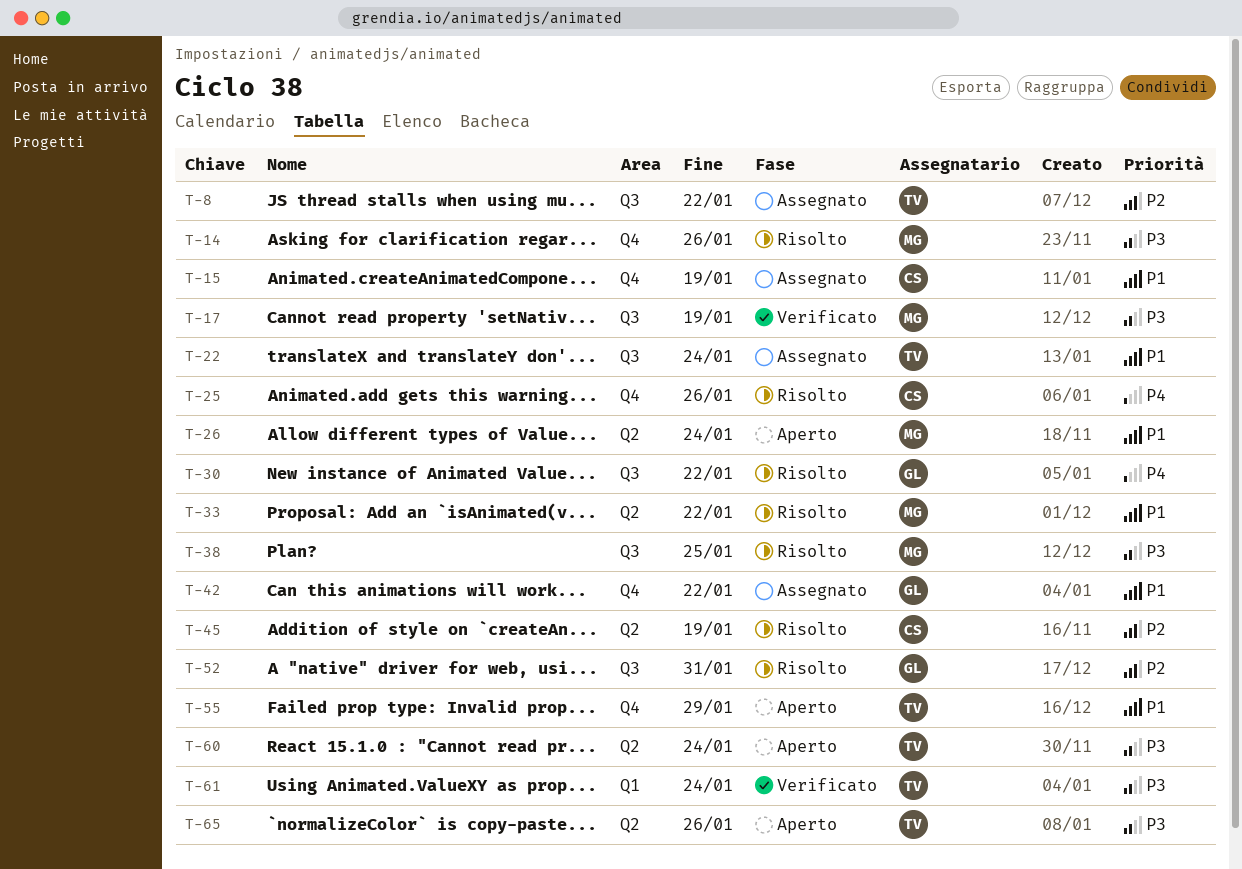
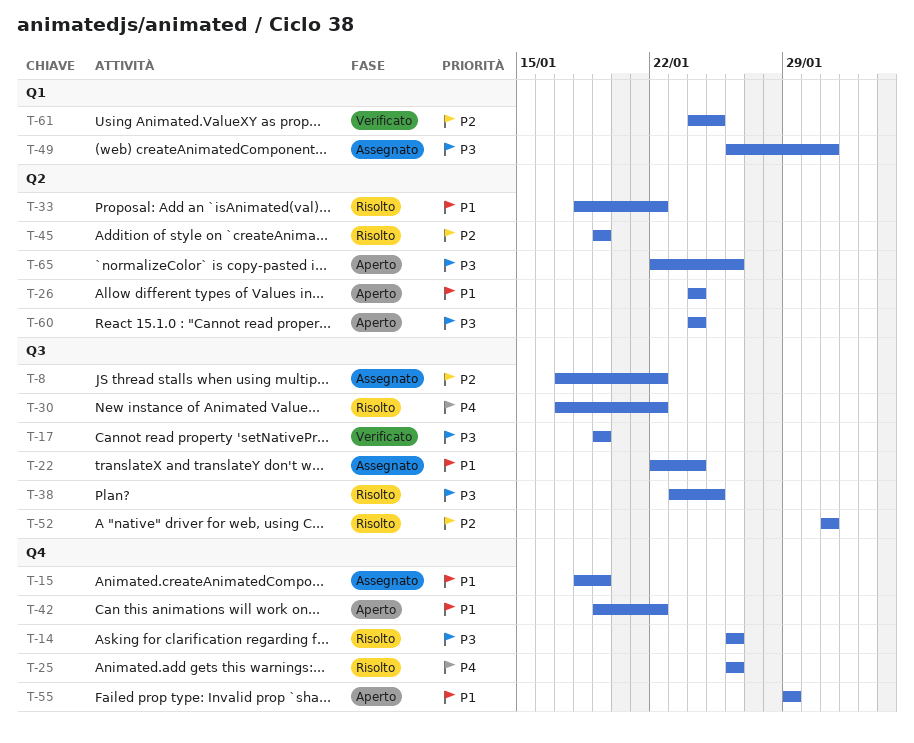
T-42, status: Assegnato -> Aperto
T-49: none -> present
T-61, priority: P3 -> P2
T-61, due: Jan 24 -> Jan 25

